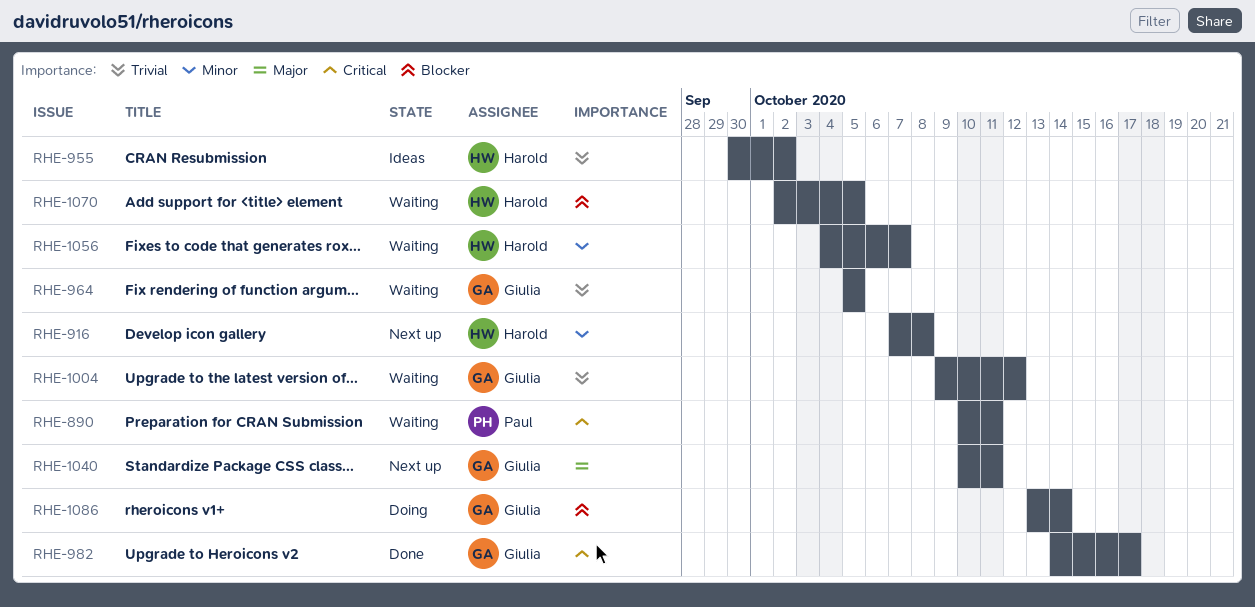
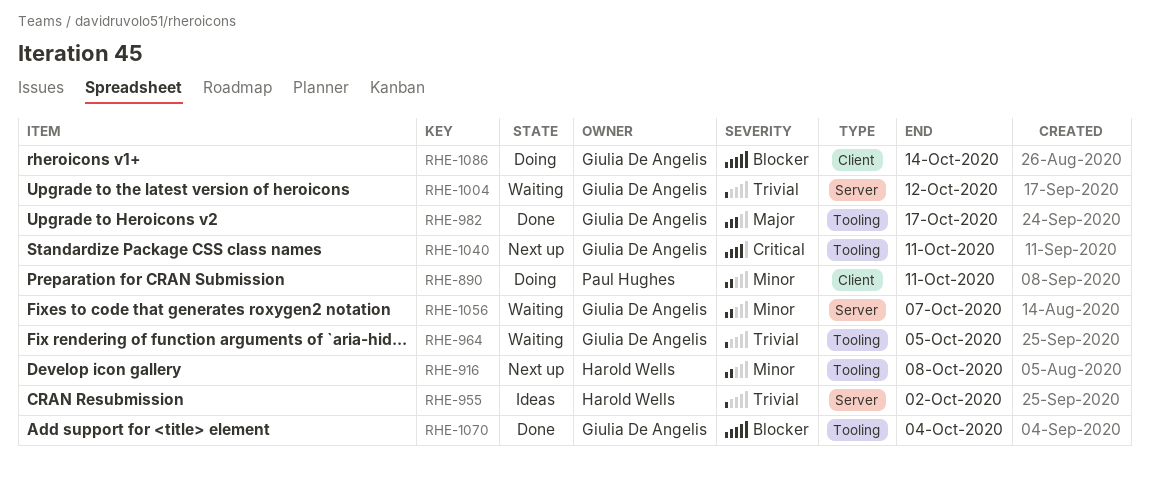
RHE-890, status: Waiting -> Doing
RHE-890, priority: Critical -> Minor
RHE-982, priority: Critical -> Major
RHE-1040, priority: Major -> Critical
RHE-1056, owner: Harold Wells -> Giulia De Angelis
RHE-1070, status: Waiting -> Done
RHE-1070, owner: Harold Wells -> Giulia De Angelis
RHE-1070, due: Oct 5 -> Oct 4

